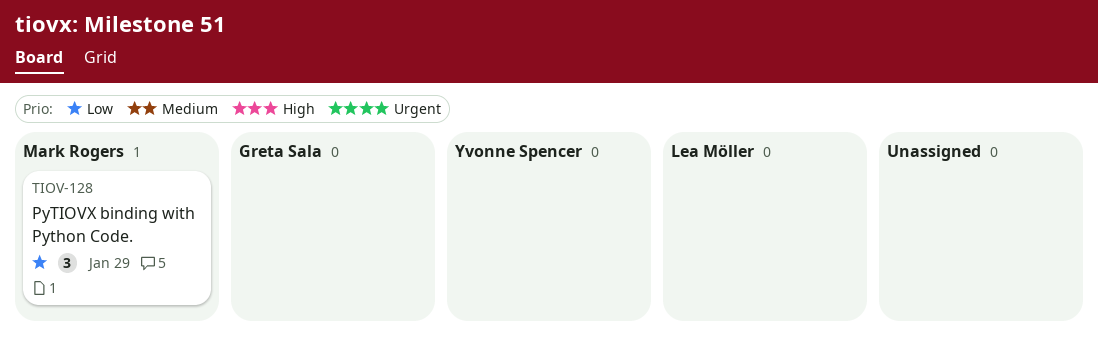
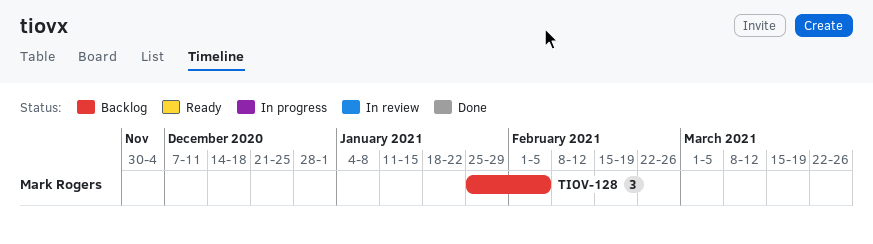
TIOV-128, due: Jan 29 -> Feb 5

